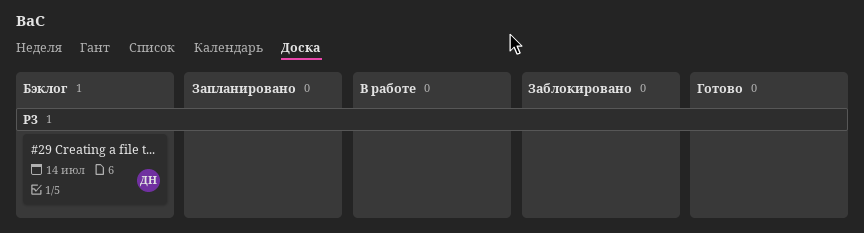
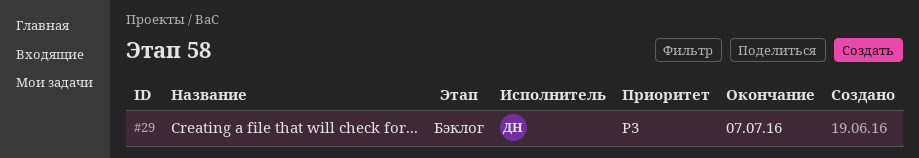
#29, due: Jul 14 -> Jul 7

